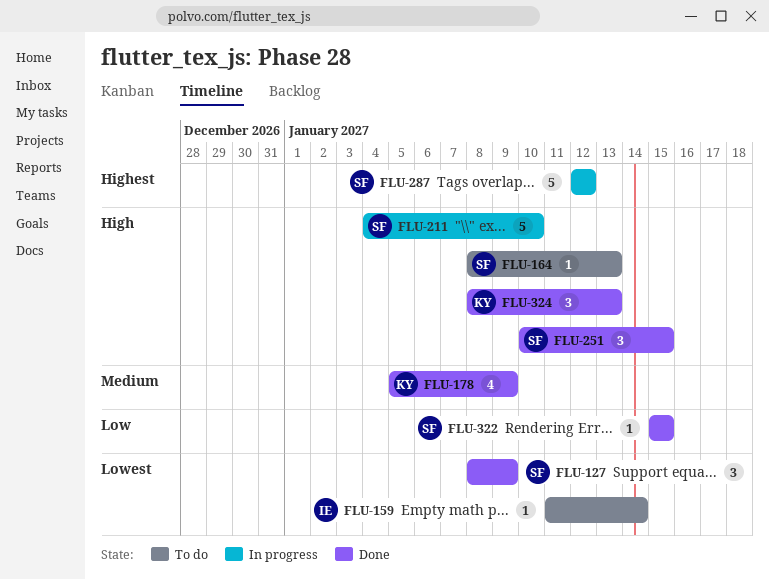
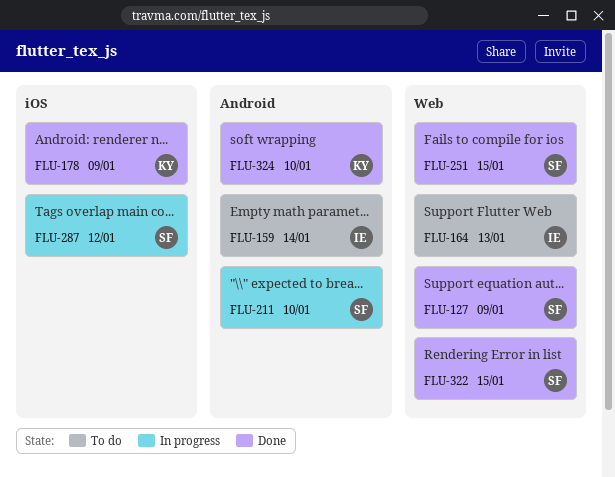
FLU-164, owner: SF -> IE
FLU-324, due: Jan 13 -> Jan 10

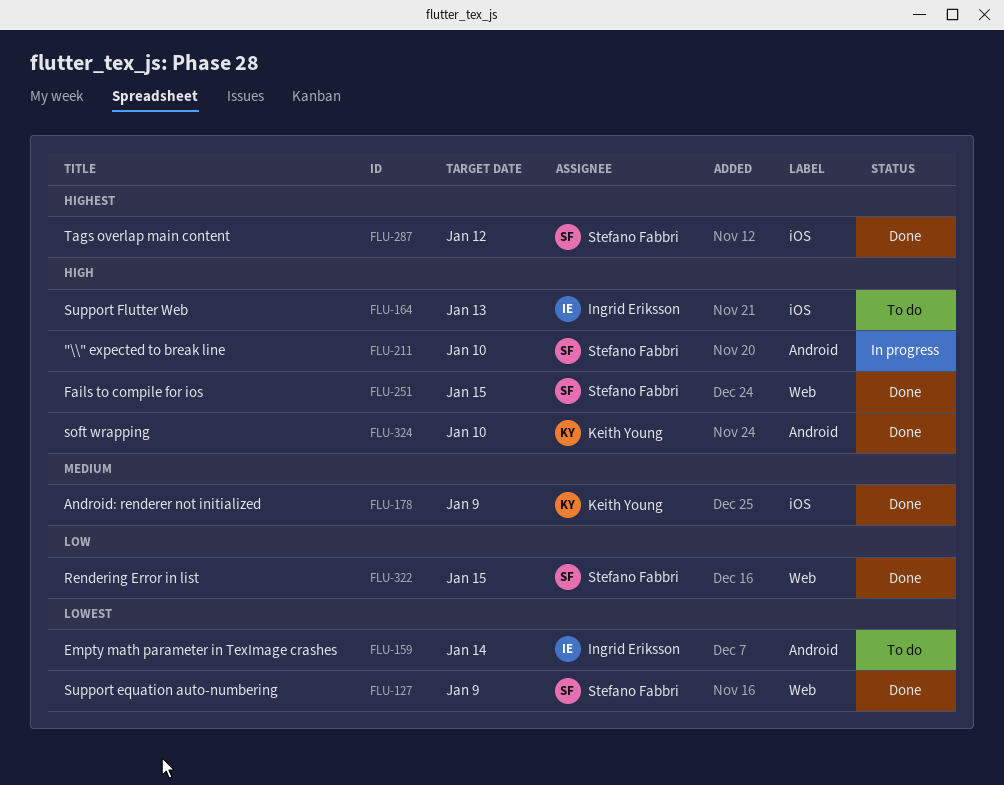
FLU-164, label: Web -> iOS
FLU-287, status: In progress -> Done

